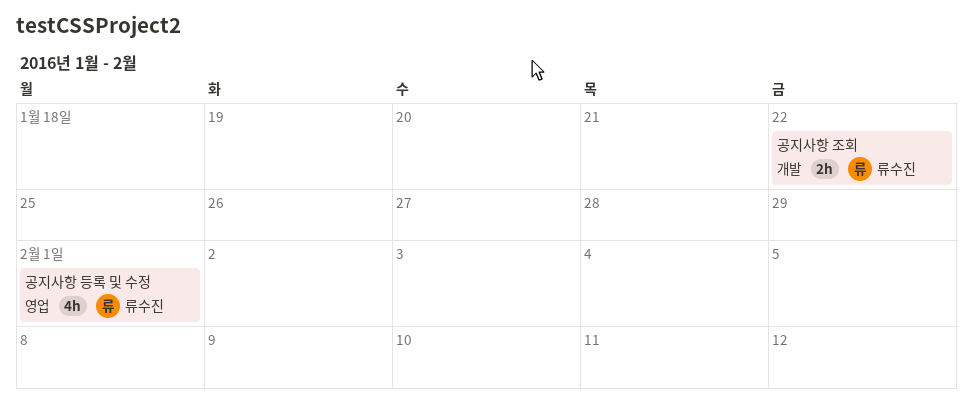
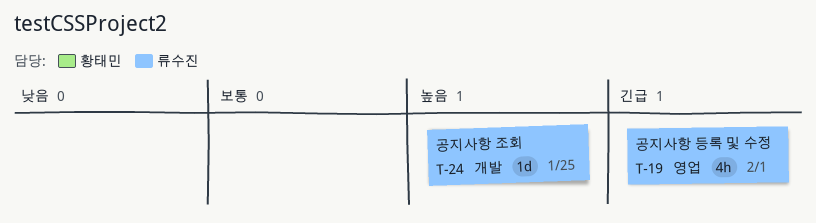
공지사항 조회, estimate: 2h -> 1d
공지사항 조회, due: Jan 22 -> Jan 25

